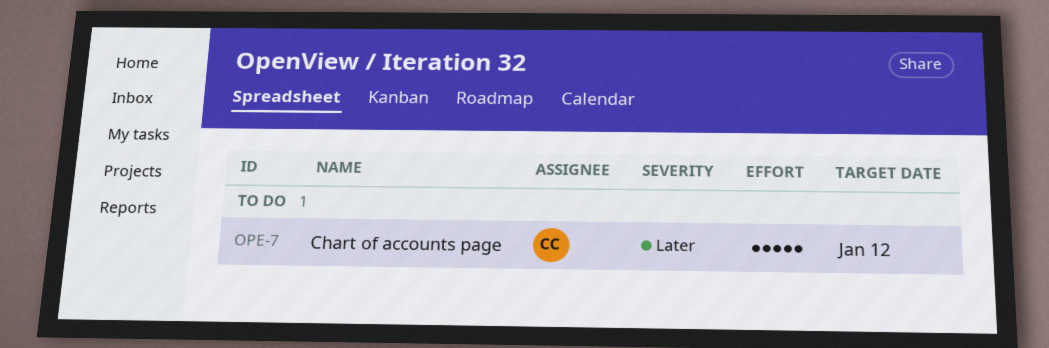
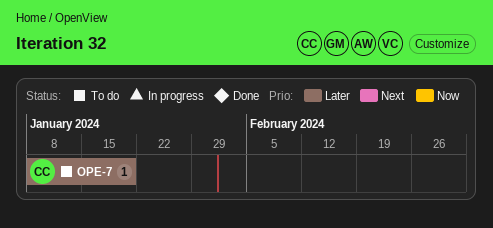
OPE-7, estimate: 5 -> 1
OPE-7, due: Jan 12 -> Jan 19

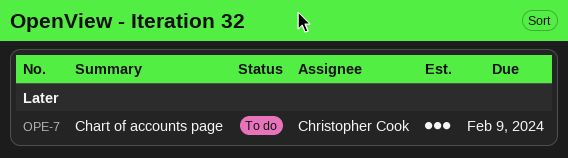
OPE-7, estimate: 1 -> 3
OPE-7, due: Jan 19 -> Feb 9

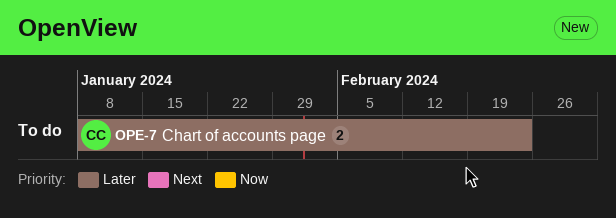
OPE-7, estimate: 3 -> 2
OPE-7, due: Feb 9 -> Feb 23

